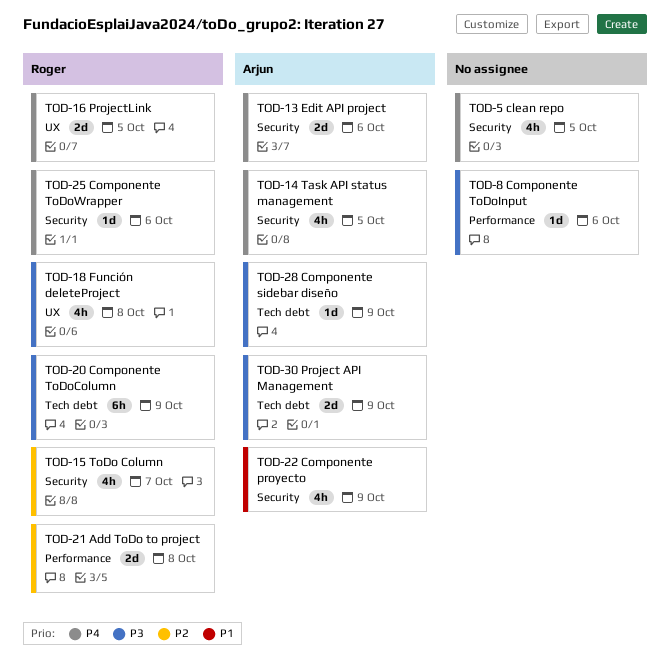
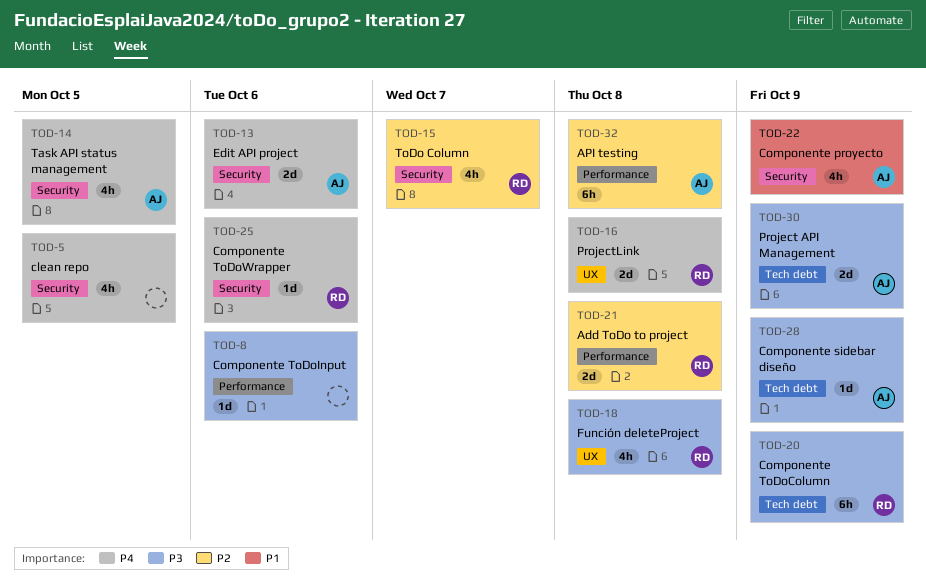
TOD-16, due: Oct 5 -> Oct 8
TOD-32: none -> present

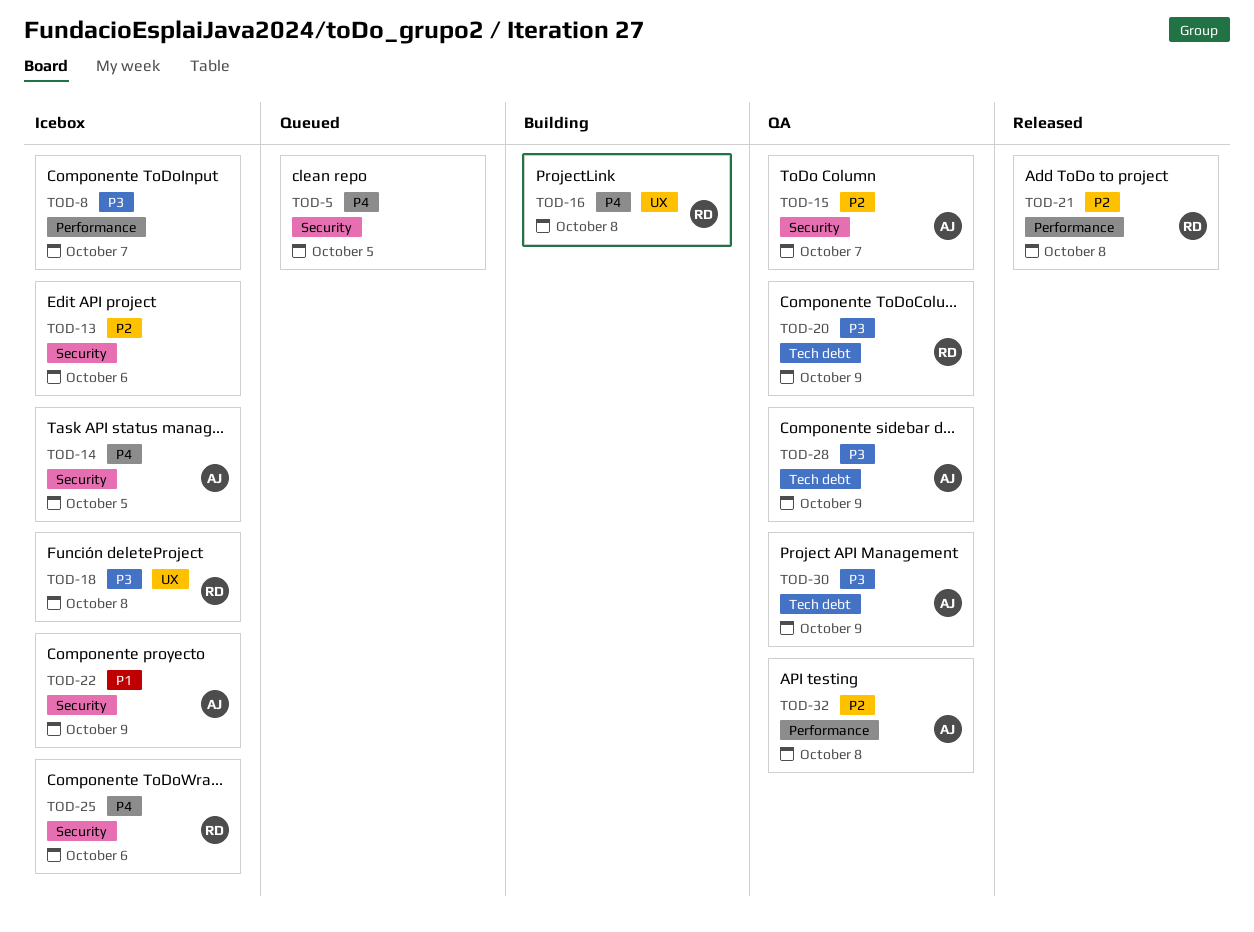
TOD-8, due: Oct 6 -> Oct 7
TOD-13, owner: AJ -> none
TOD-13, priority: P4 -> P2
TOD-15, owner: RD -> AJ

